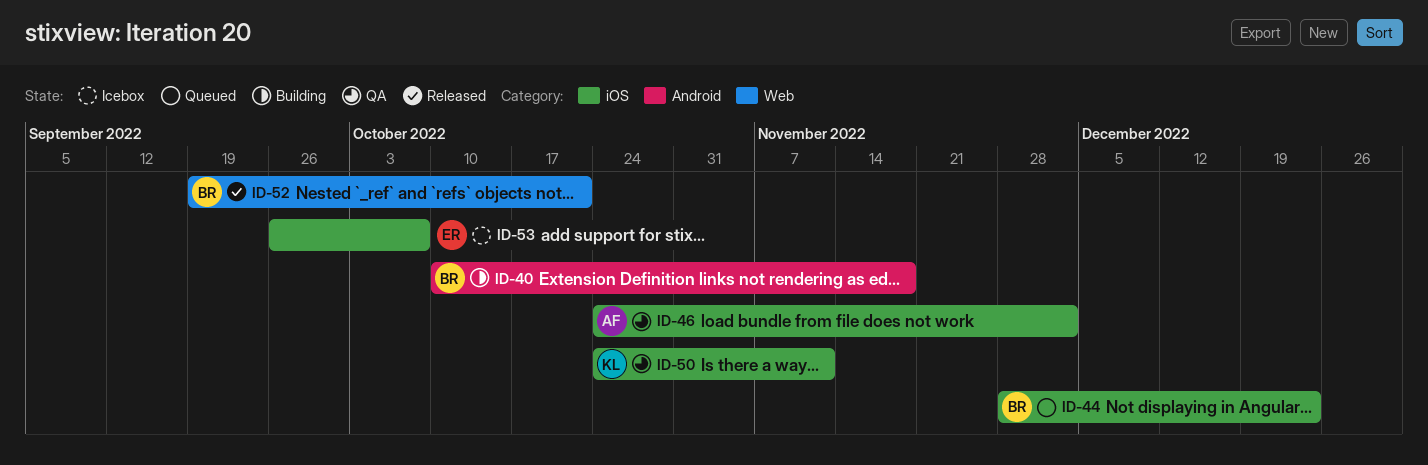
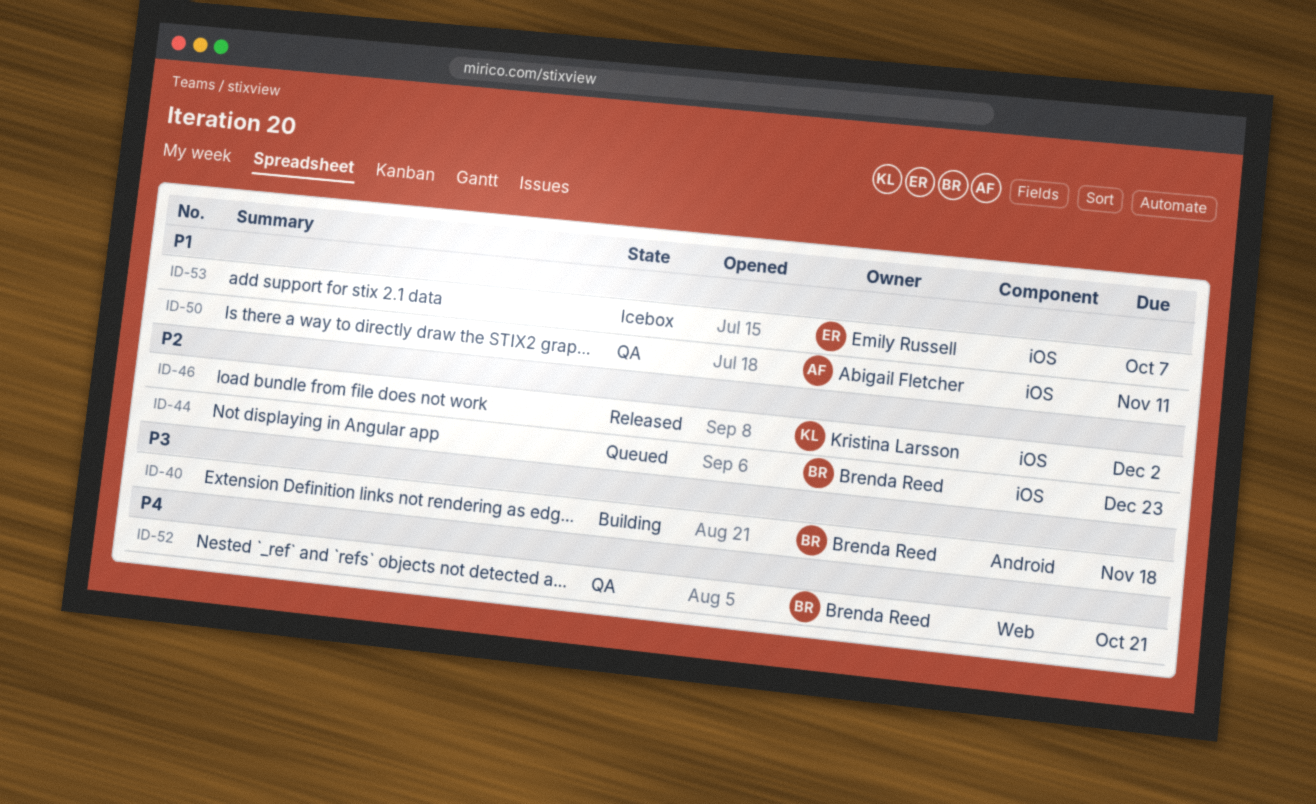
ID-46, status: QA -> Released
ID-46, owner: Abigail Fletcher -> Kristina Larsson
ID-50, owner: Kristina Larsson -> Abigail Fletcher
ID-52, status: Released -> QA

